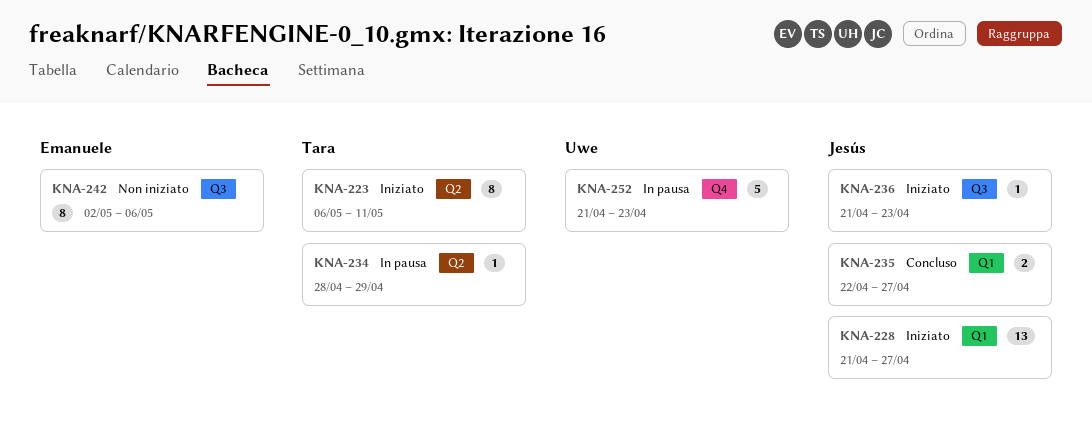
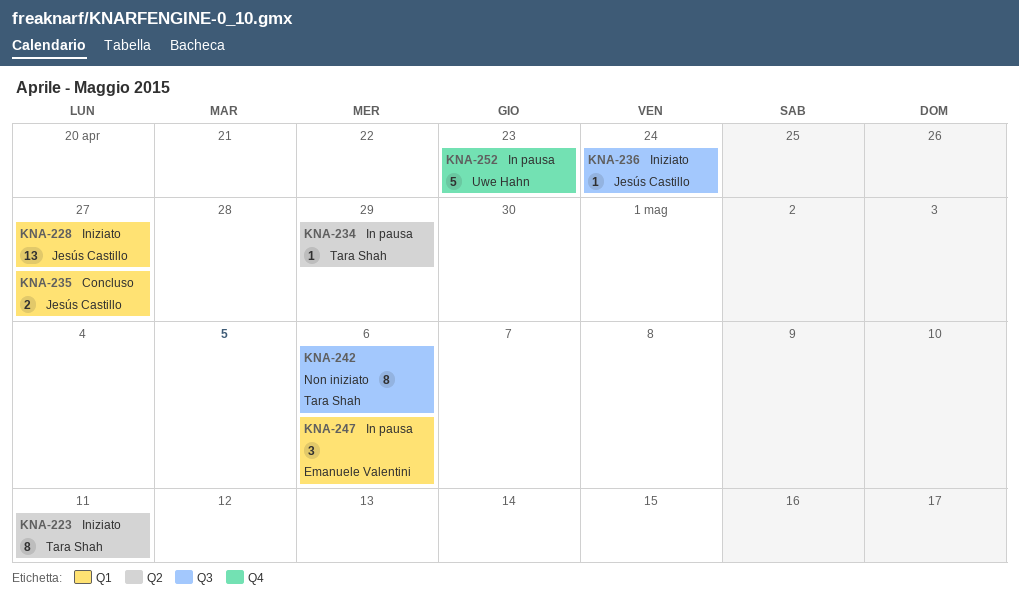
KNA-236, due: Apr 23 -> Apr 24
KNA-242, owner: Emanuele Valentini -> Tara Shah
KNA-247: none -> present

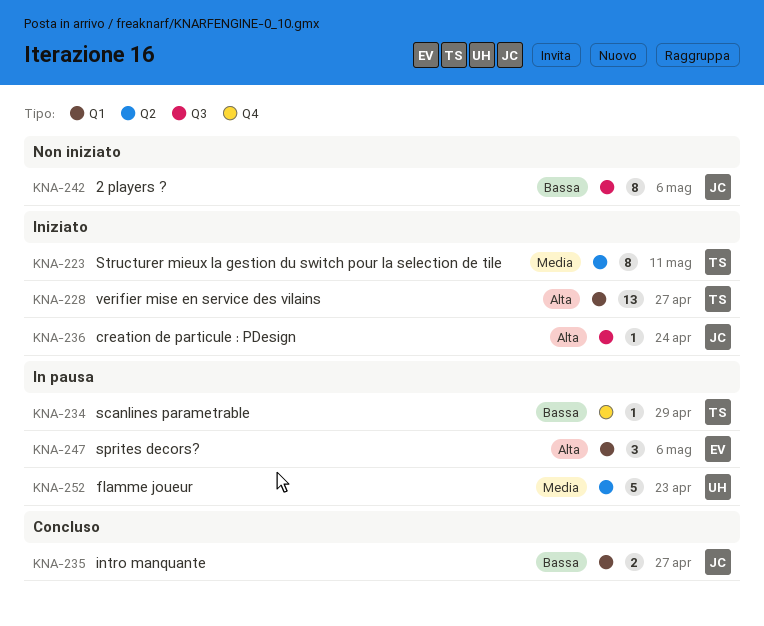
KNA-228, owner: Jesús Castillo -> Tara Shah
KNA-234, label: Q2 -> Q4
KNA-242, owner: Tara Shah -> Jesús Castillo
KNA-252, label: Q4 -> Q2

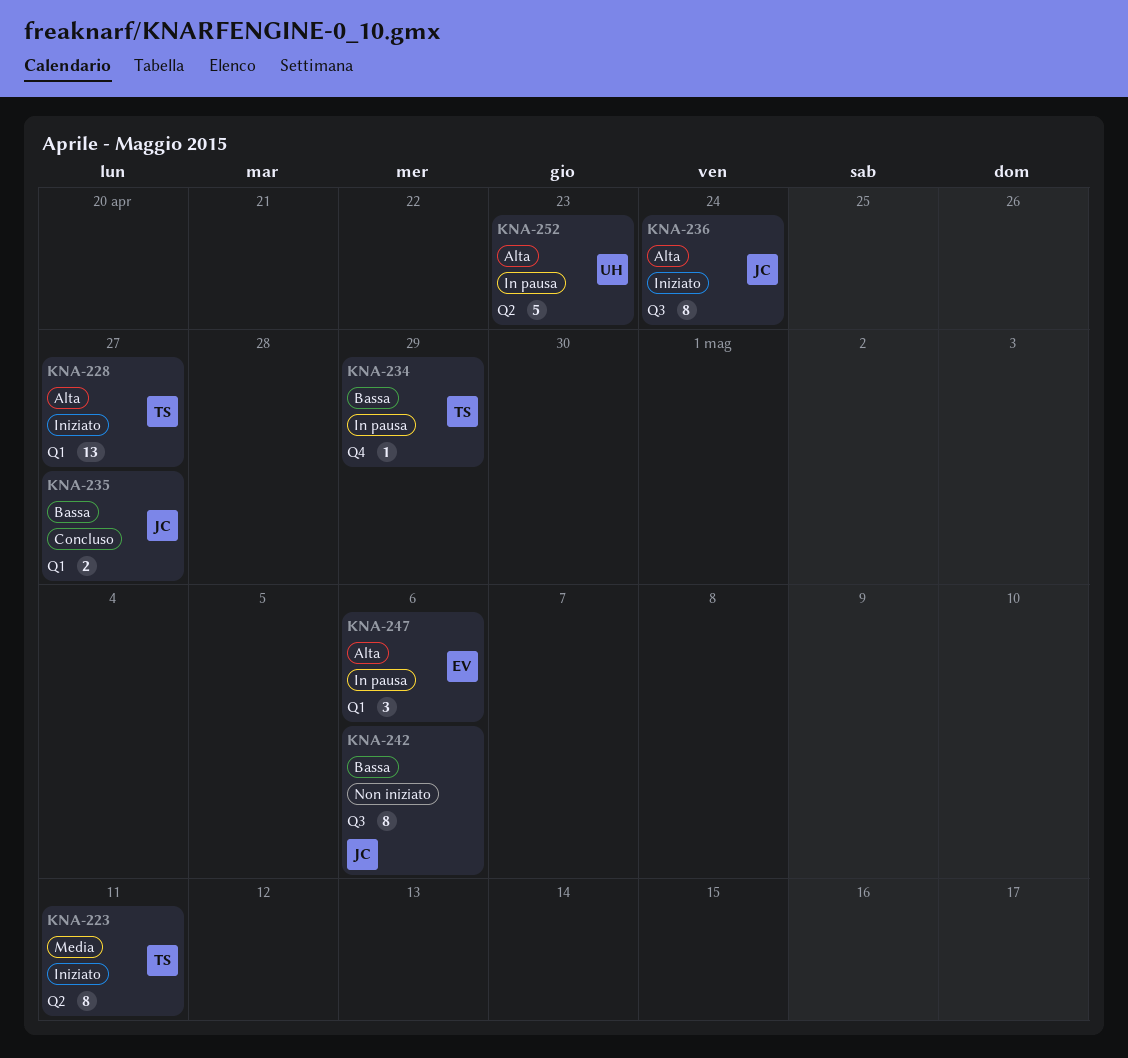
KNA-236, estimate: 1 -> 8
KNA-252, priority: Media -> Alta

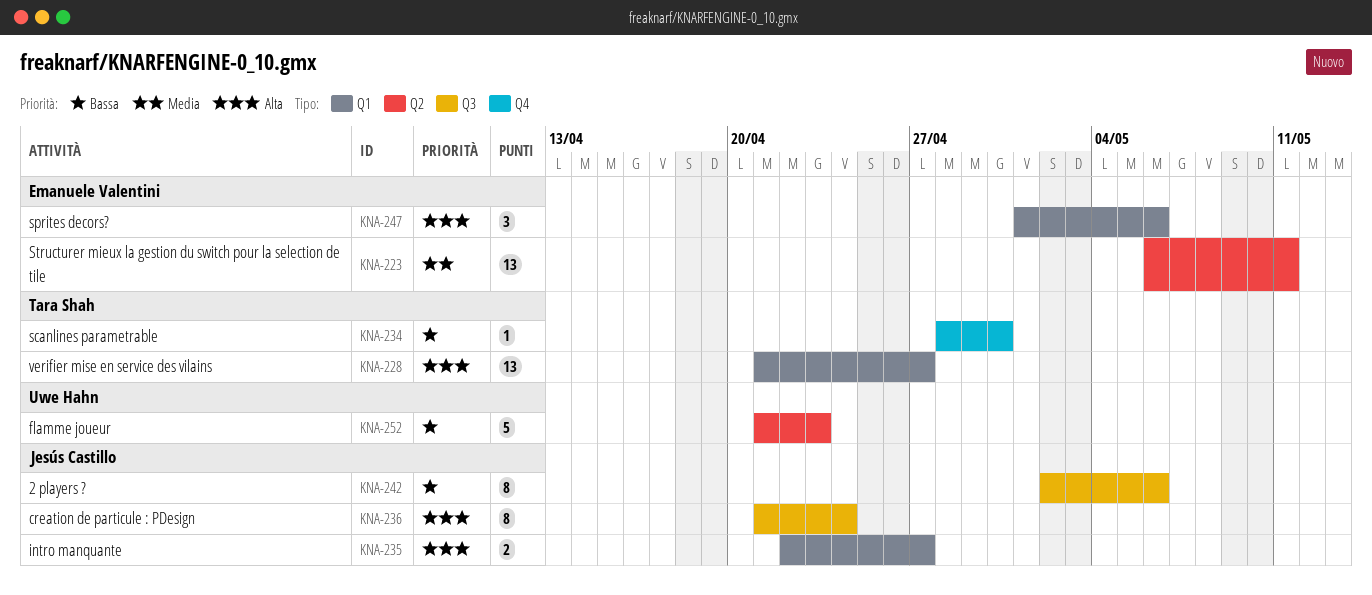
KNA-223, owner: Tara Shah -> Emanuele Valentini
KNA-223, estimate: 8 -> 13
KNA-234, due: Apr 29 -> Apr 30
KNA-235, priority: Bassa -> Alta
KNA-252, priority: Alta -> Bassa

